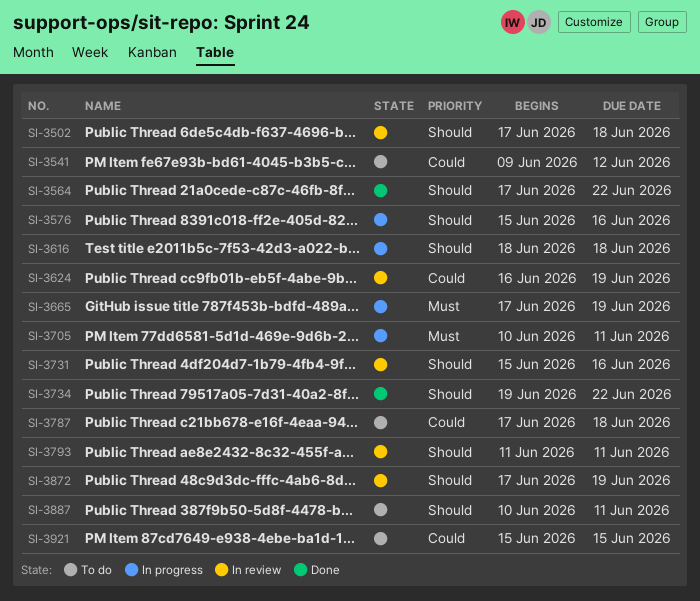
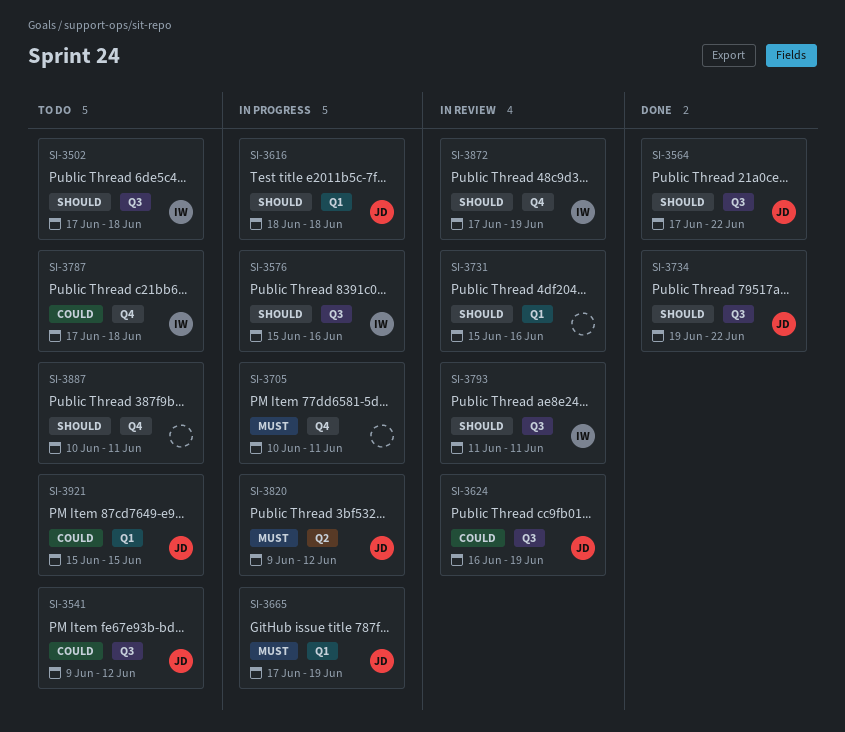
SI-3502, status: In review -> To do
SI-3820: none -> present

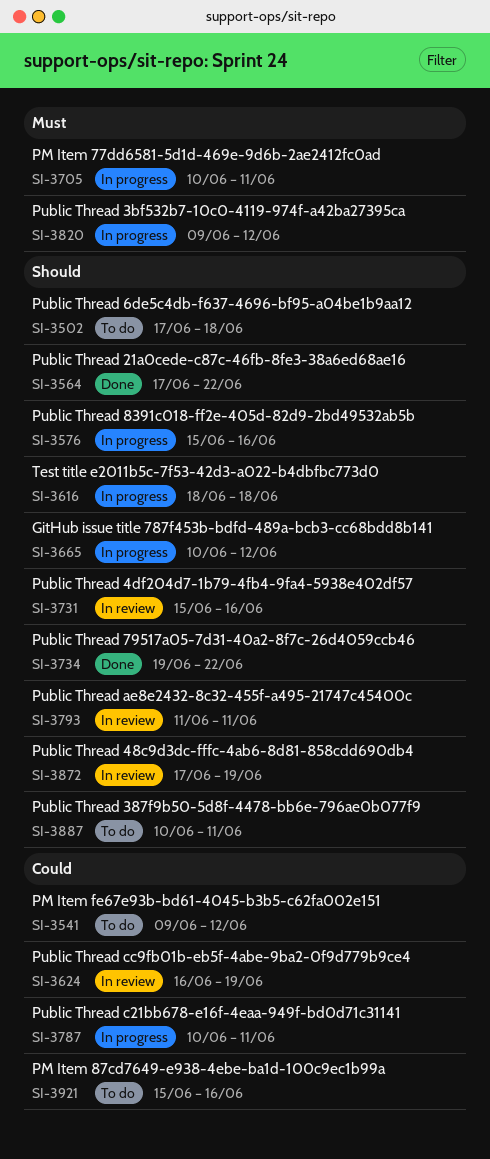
SI-3665, priority: Must -> Should
SI-3665, start: Jun 17 -> Jun 10
SI-3665, due: Jun 19 -> Jun 12
SI-3787, status: To do -> In progress
SI-3787, start: Jun 17 -> Jun 10
SI-3787, due: Jun 18 -> Jun 11
SI-3921, due: Jun 15 -> Jun 16

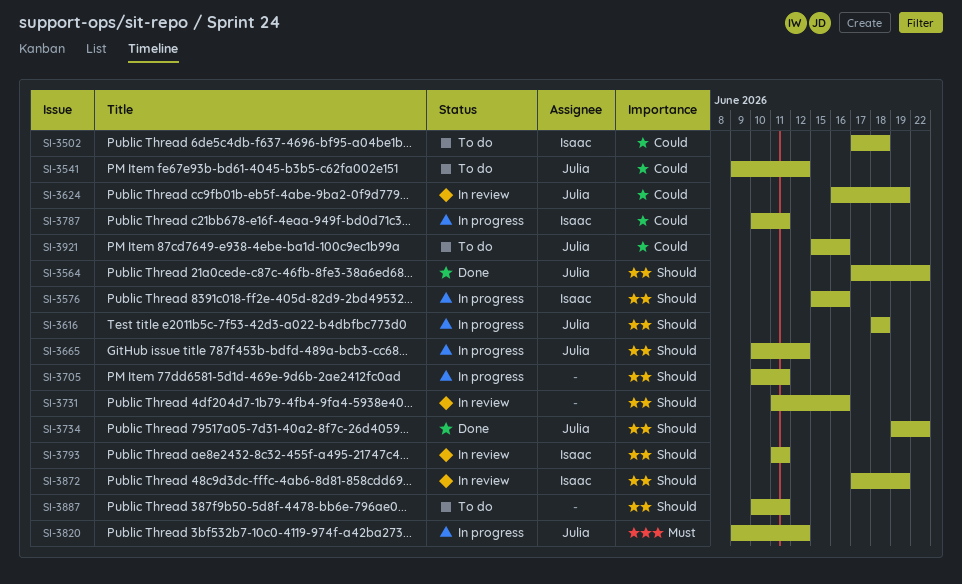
SI-3502, priority: Should -> Could
SI-3705, priority: Must -> Should
SI-3731, start: Jun 15 -> Jun 11

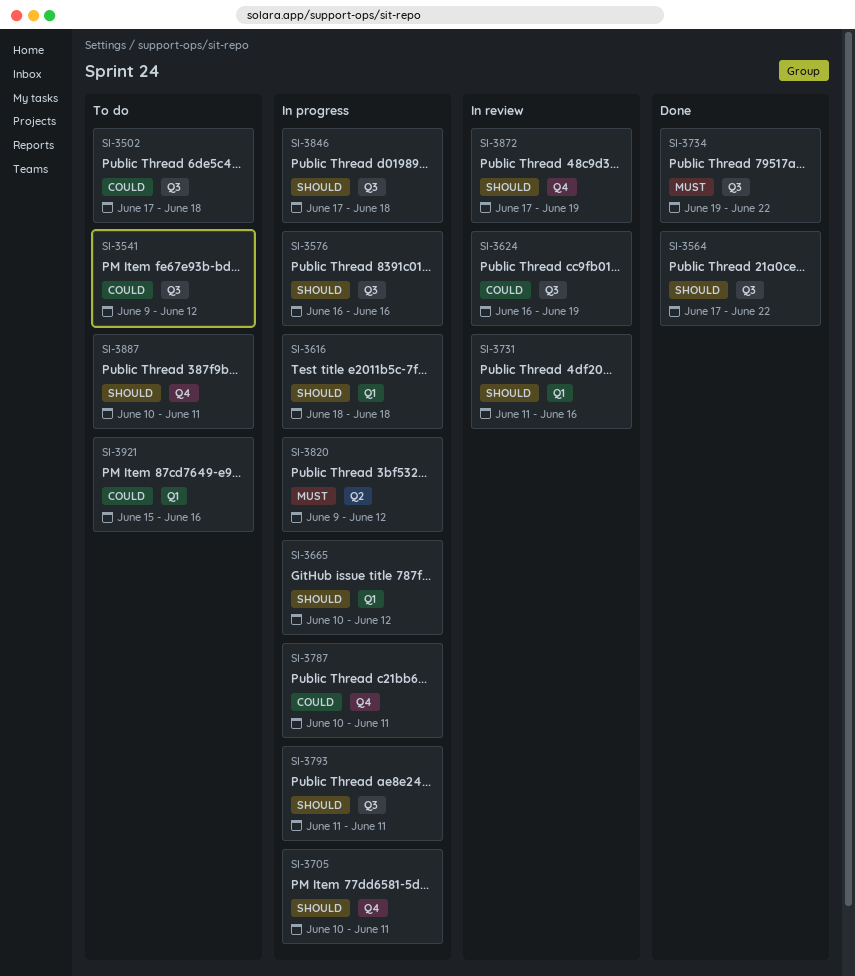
SI-3576, start: Jun 15 -> Jun 16
SI-3734, priority: Should -> Must
SI-3793, status: In review -> In progress
SI-3846: none -> present

